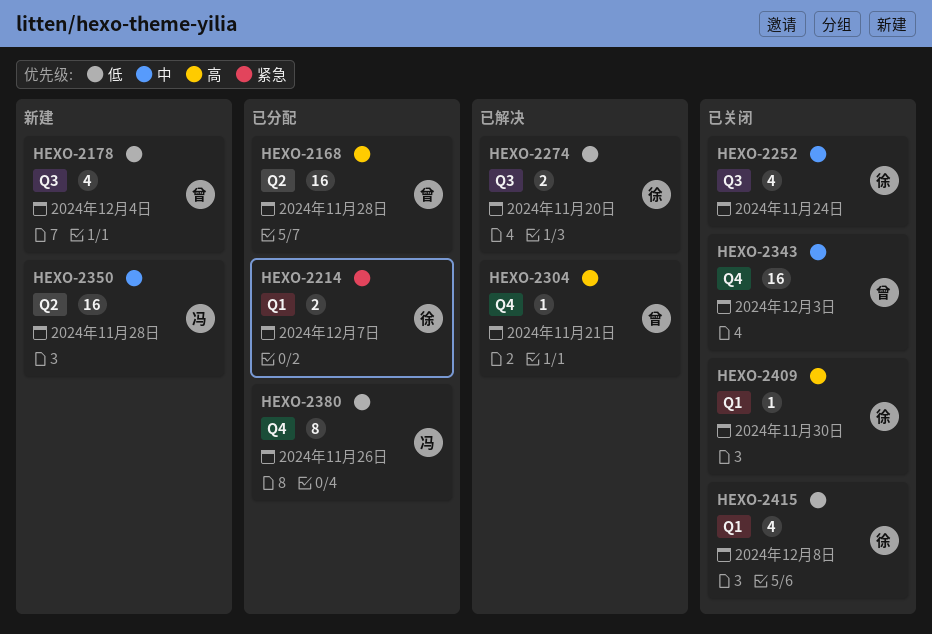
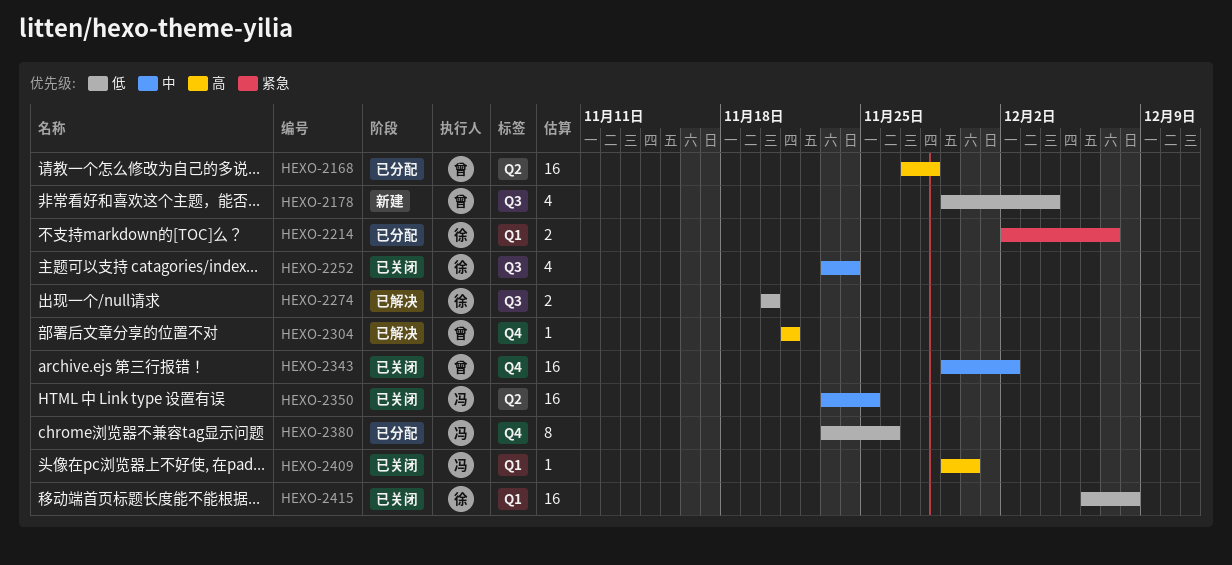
HEXO-2343, due: Dec 3 -> Dec 2
HEXO-2350, status: 新建 -> 已关闭
HEXO-2350, due: Nov 28 -> Nov 25
HEXO-2409, owner: 徐 -> 冯
HEXO-2415, estimate: 4 -> 16

